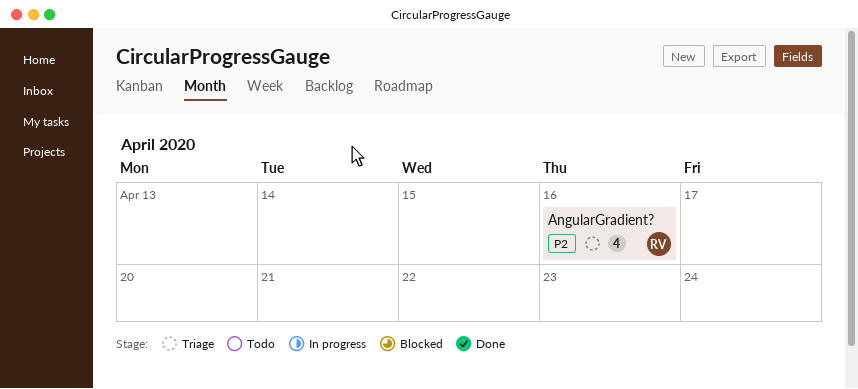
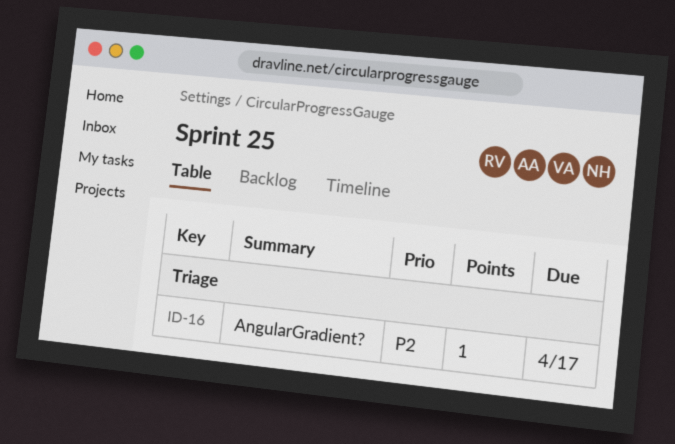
AngularGradient?, estimate: 4 -> 1
AngularGradient?, due: Apr 16 -> Apr 17

